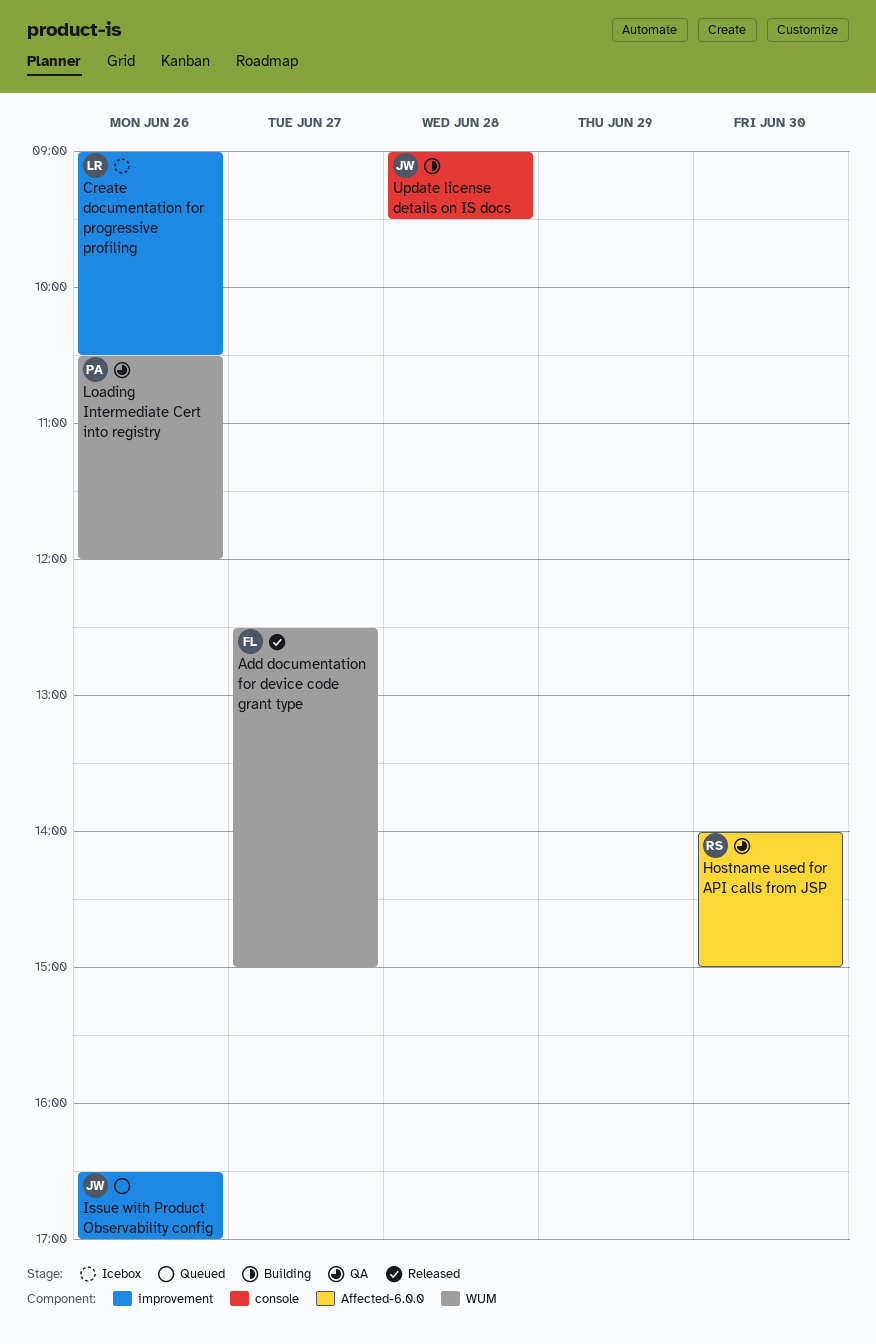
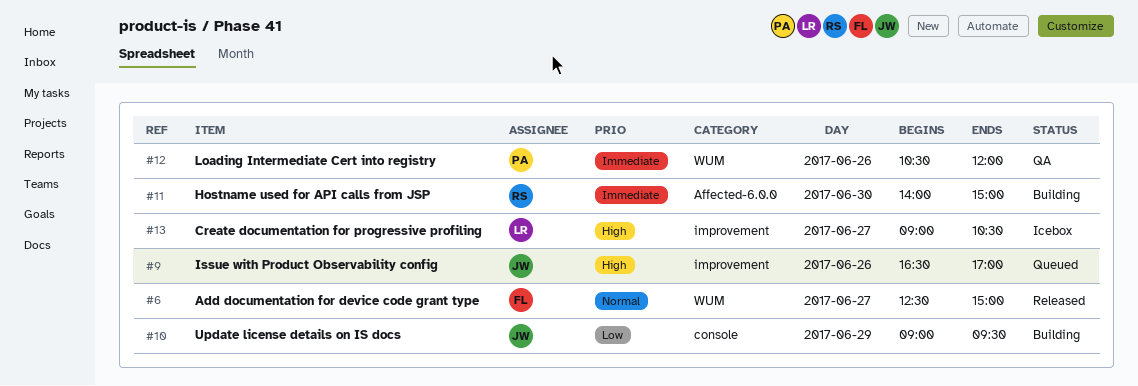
Create documentation for progressive profiling, day: Jun 26 -> Jun 27
Hostname used for API calls from JSP, status: QA -> Building
Update license details on IS docs, day: Jun 28 -> Jun 29

